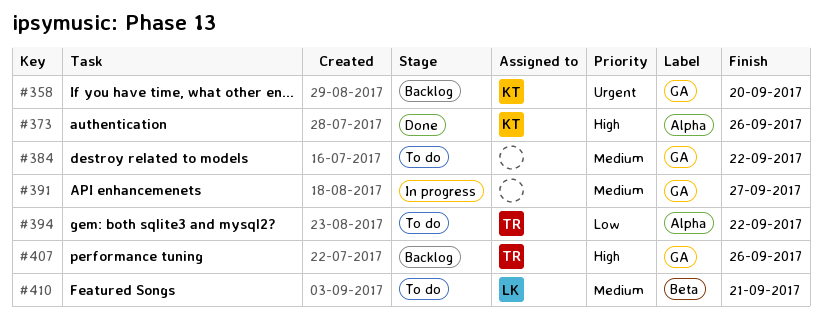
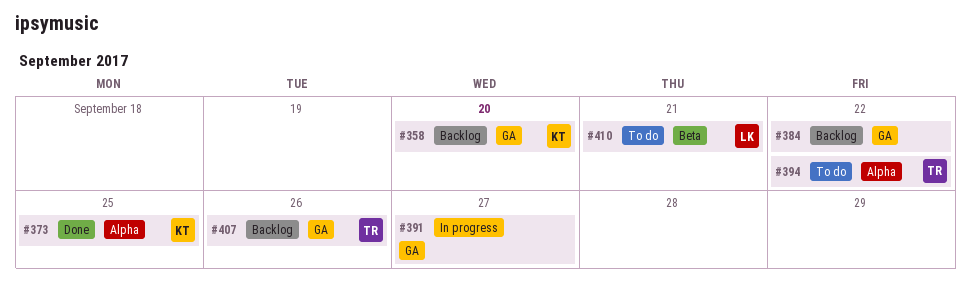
#373, due: Sep 26 -> Sep 25
#384, status: To do -> Backlog

